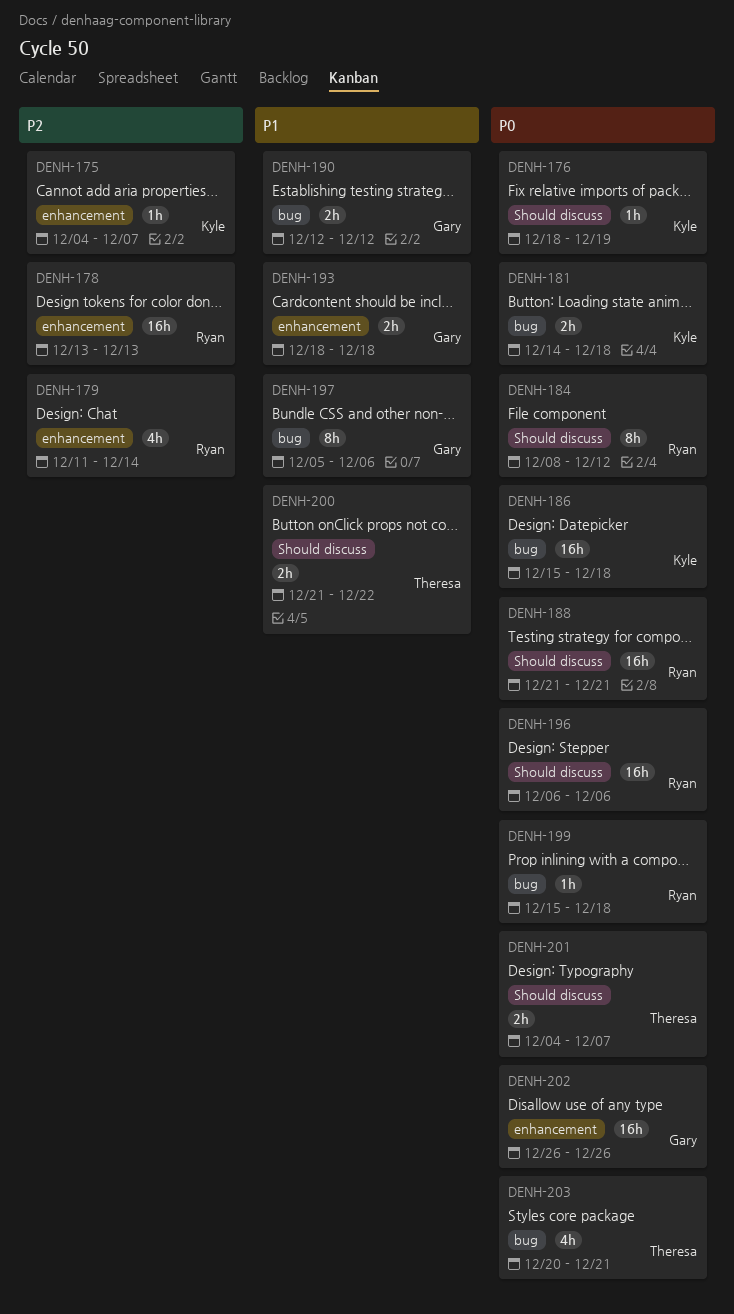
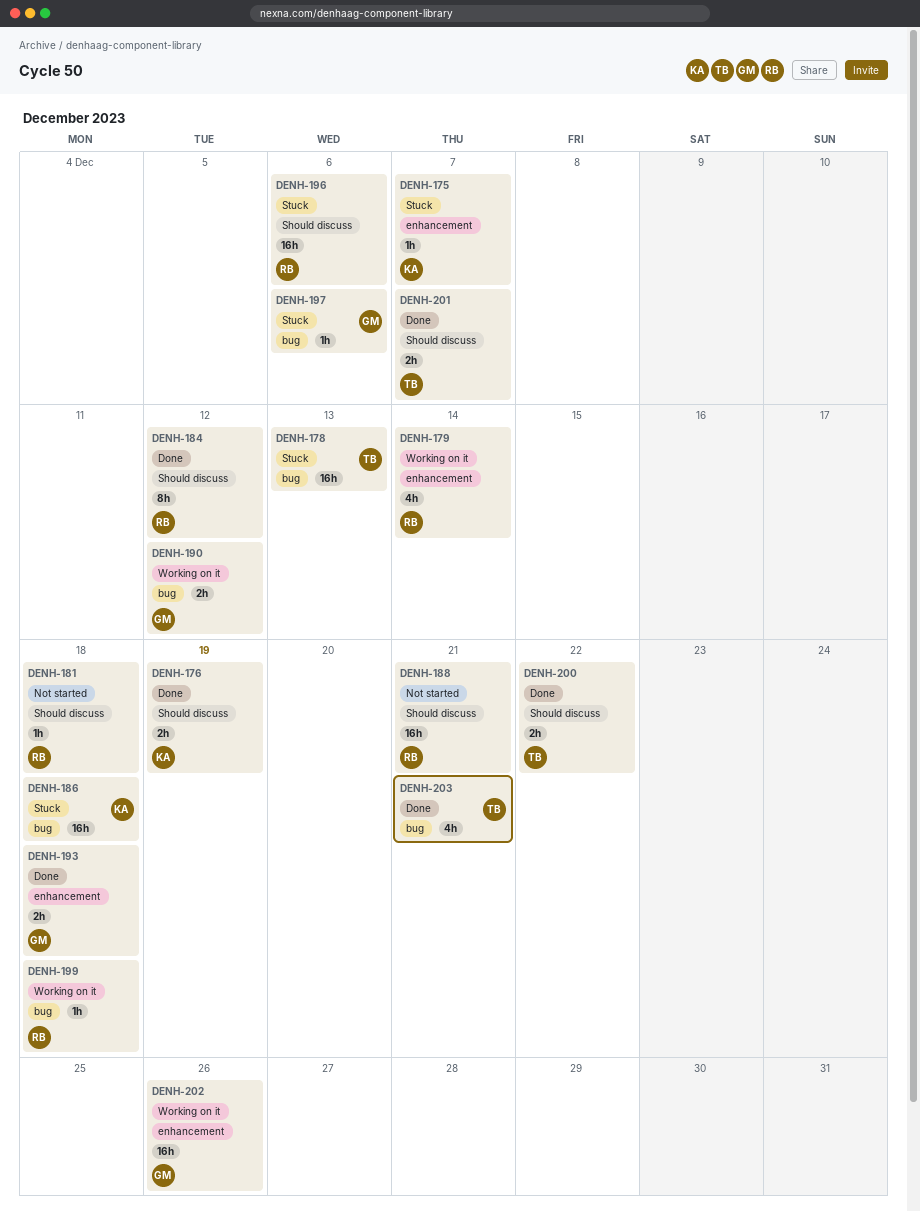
DENH-176, estimate: 1h -> 2h
DENH-178, owner: Ryan -> Theresa
DENH-178, label: enhancement -> bug
DENH-181, owner: Kyle -> Ryan
DENH-181, label: bug -> Should discuss
DENH-181, estimate: 2h -> 1h
DENH-197, estimate: 8h -> 1h

